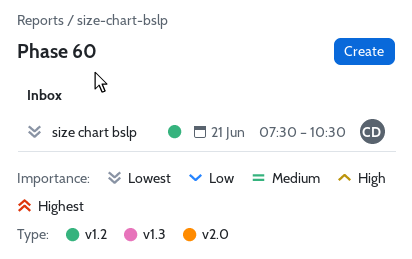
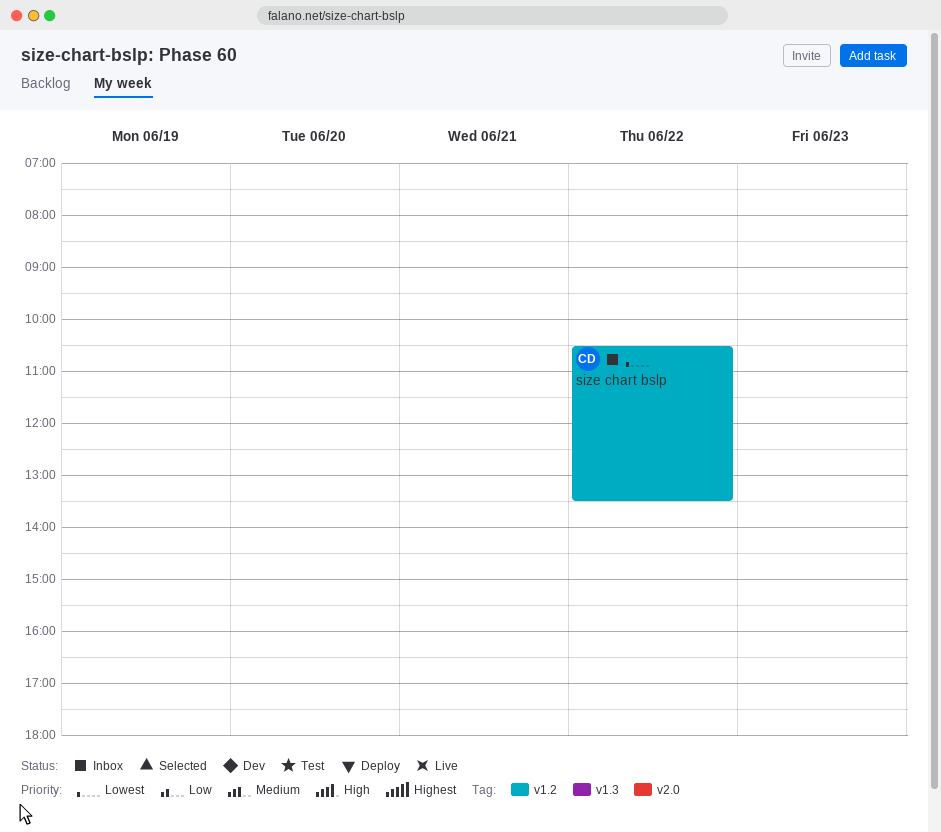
size chart bslp, day: Jun 21 -> Jun 22
size chart bslp, begins: 07:30 -> 10:30
size chart bslp, ends: 10:30 -> 13:30

